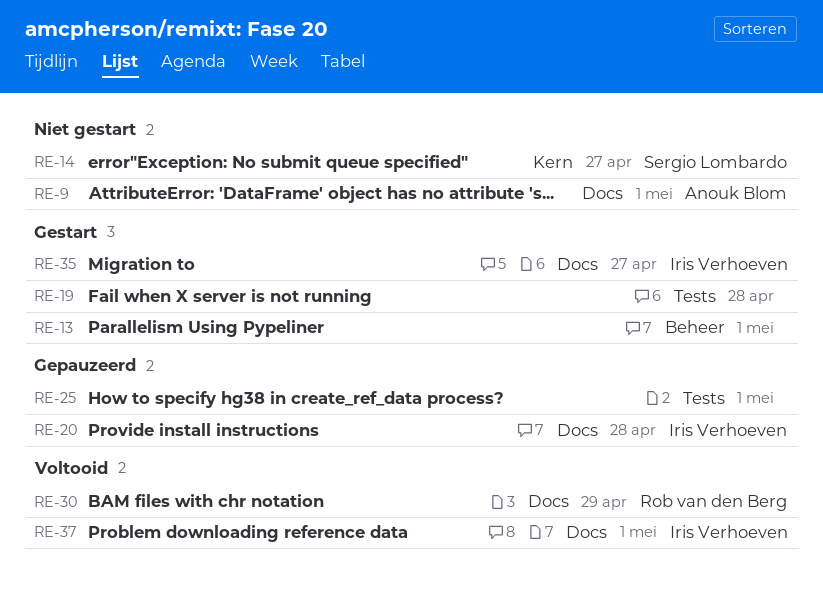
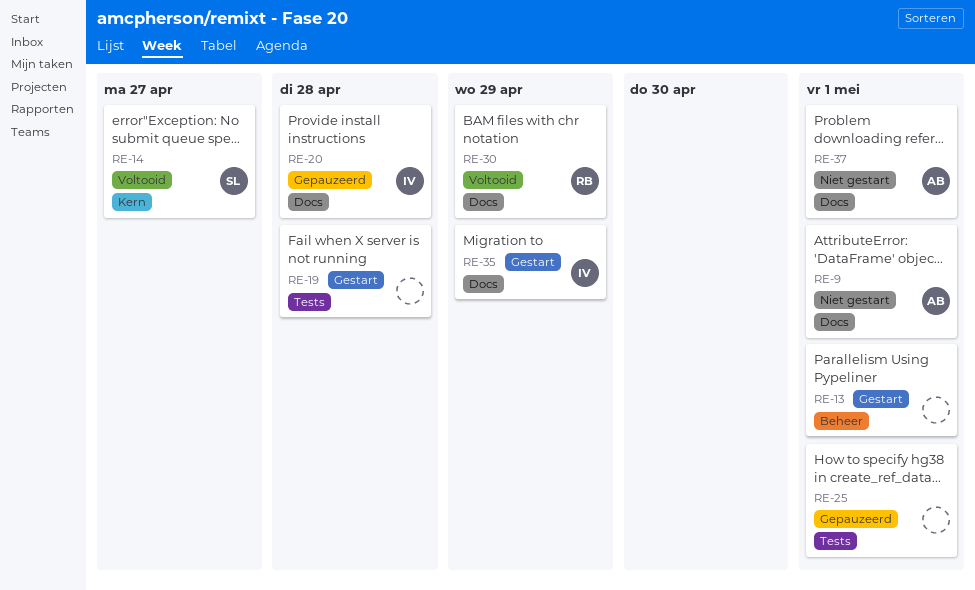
RE-14, status: Niet gestart -> Voltooid
RE-35, due: Apr 27 -> Apr 29
RE-37, status: Voltooid -> Niet gestart
RE-37, owner: Iris Verhoeven -> Anouk Blom

